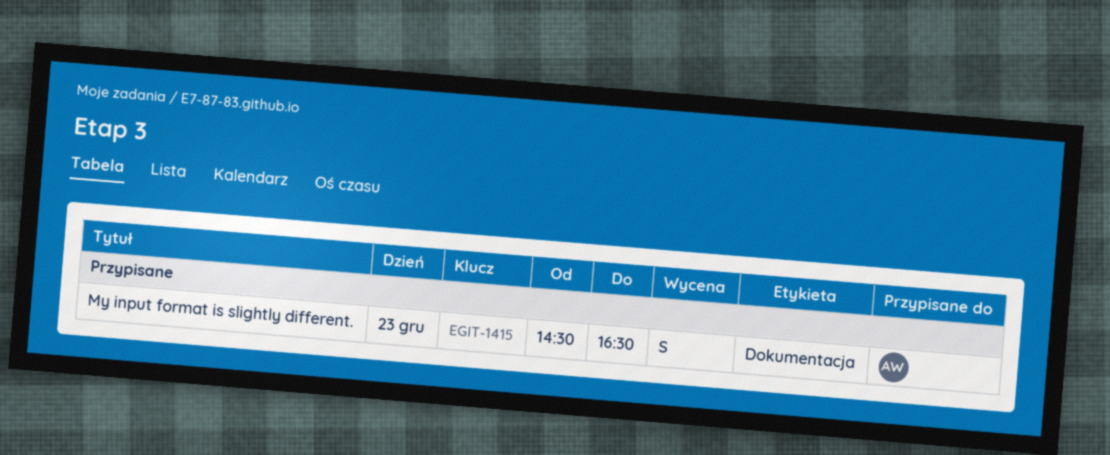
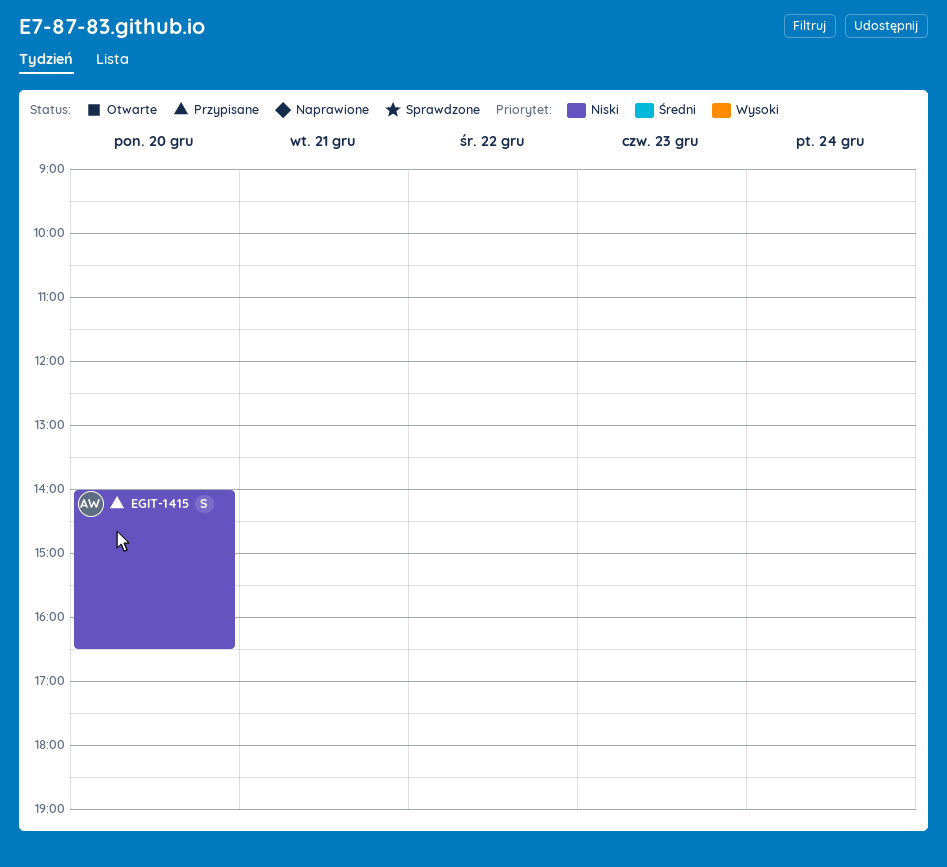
EGIT-1415, day: Dec 23 -> Dec 20
EGIT-1415, begins: 14:30 -> 14:00

